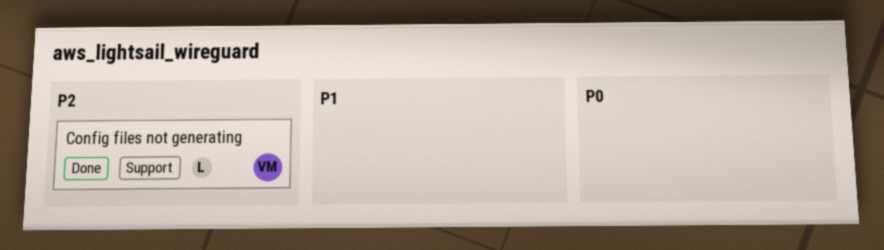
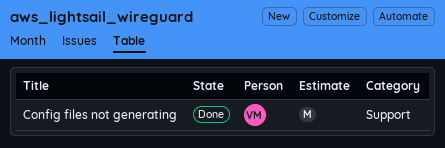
Config files not generating, estimate: L -> M

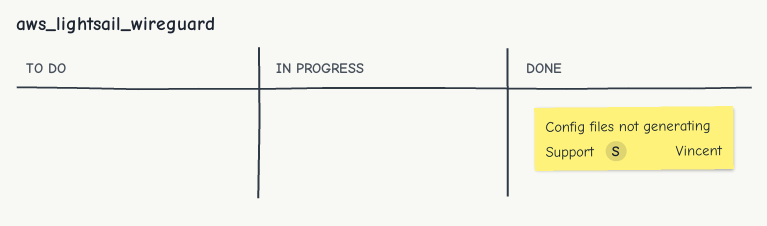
Config files not generating, estimate: M -> S

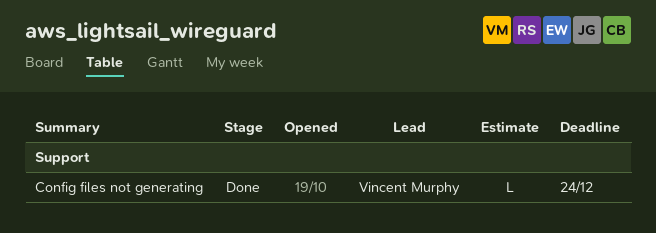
Config files not generating, estimate: S -> L

